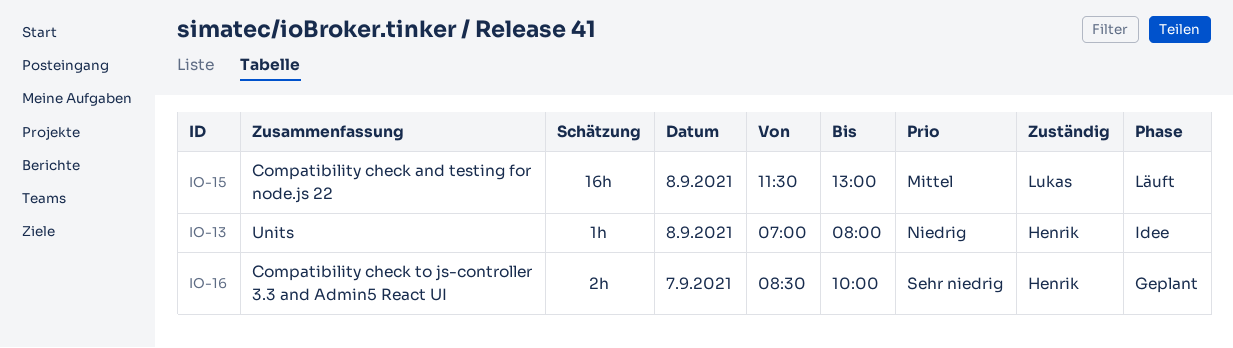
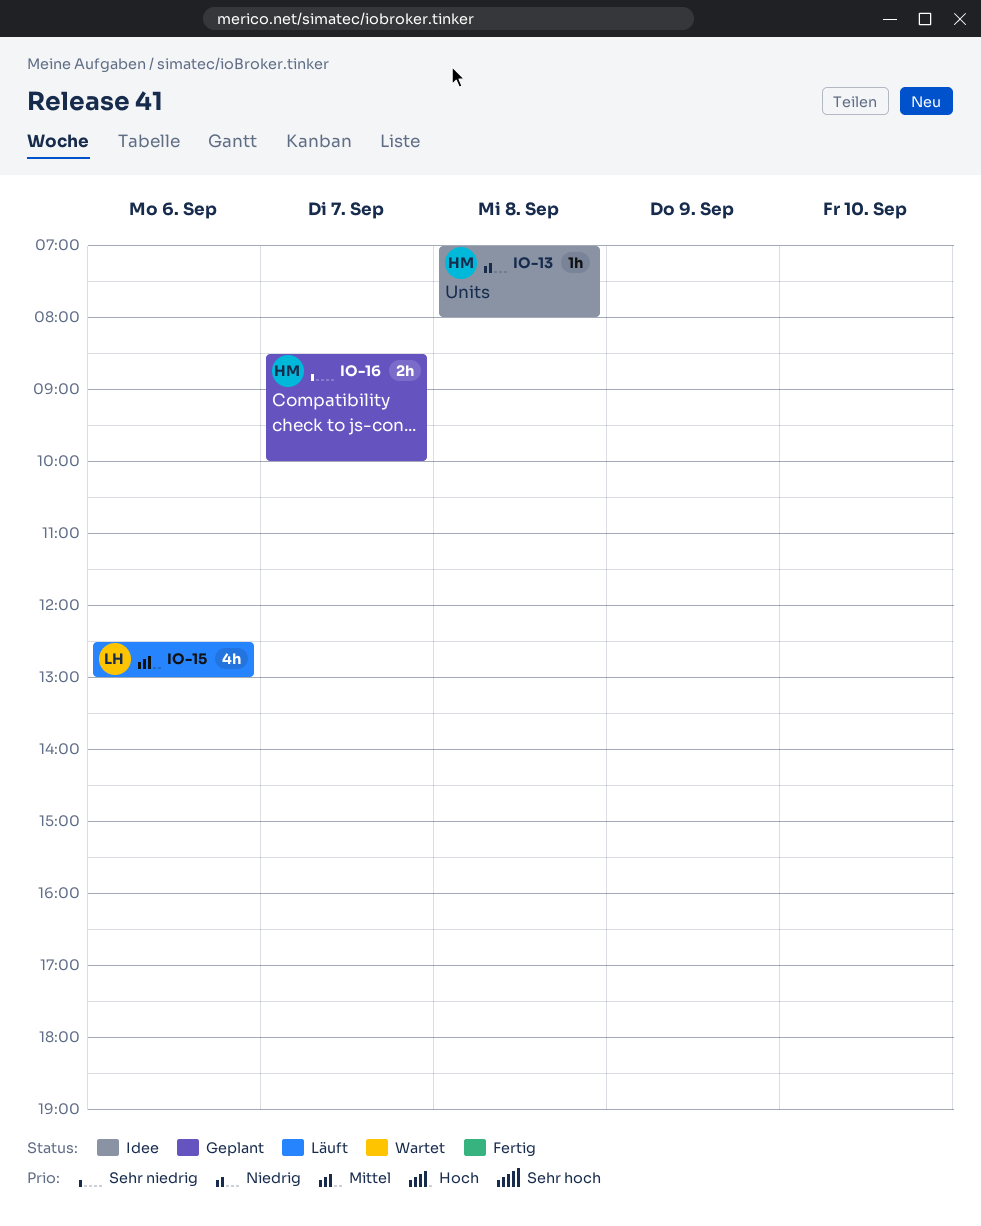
IO-15, estimate: 16h -> 4h
IO-15, day: Sep 8 -> Sep 6
IO-15, begins: 11:30 -> 12:30

